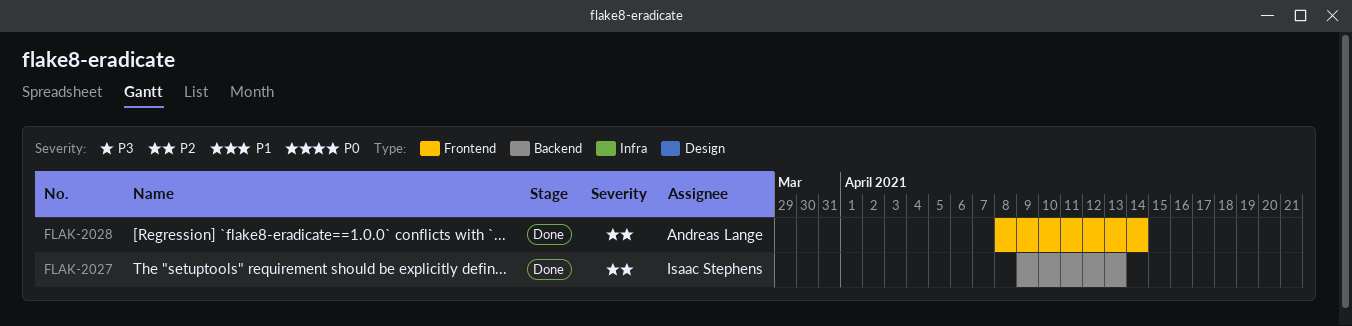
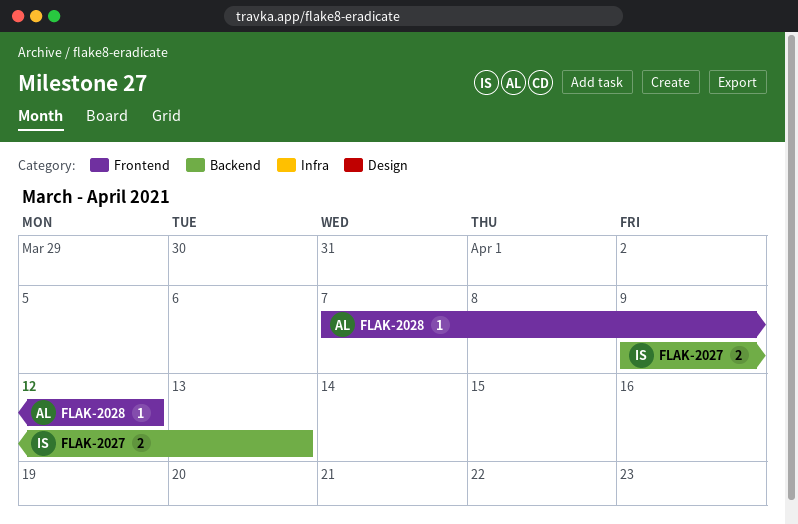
FLAK-2028, start: Apr 8 -> Apr 7
FLAK-2028, due: Apr 14 -> Apr 12

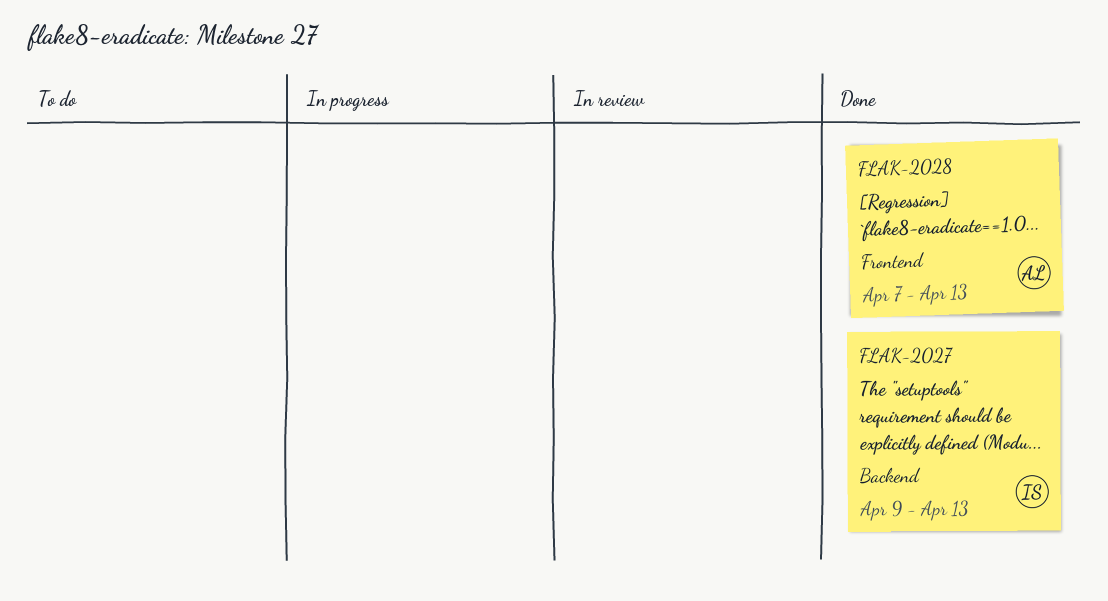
FLAK-2028, due: Apr 12 -> Apr 13

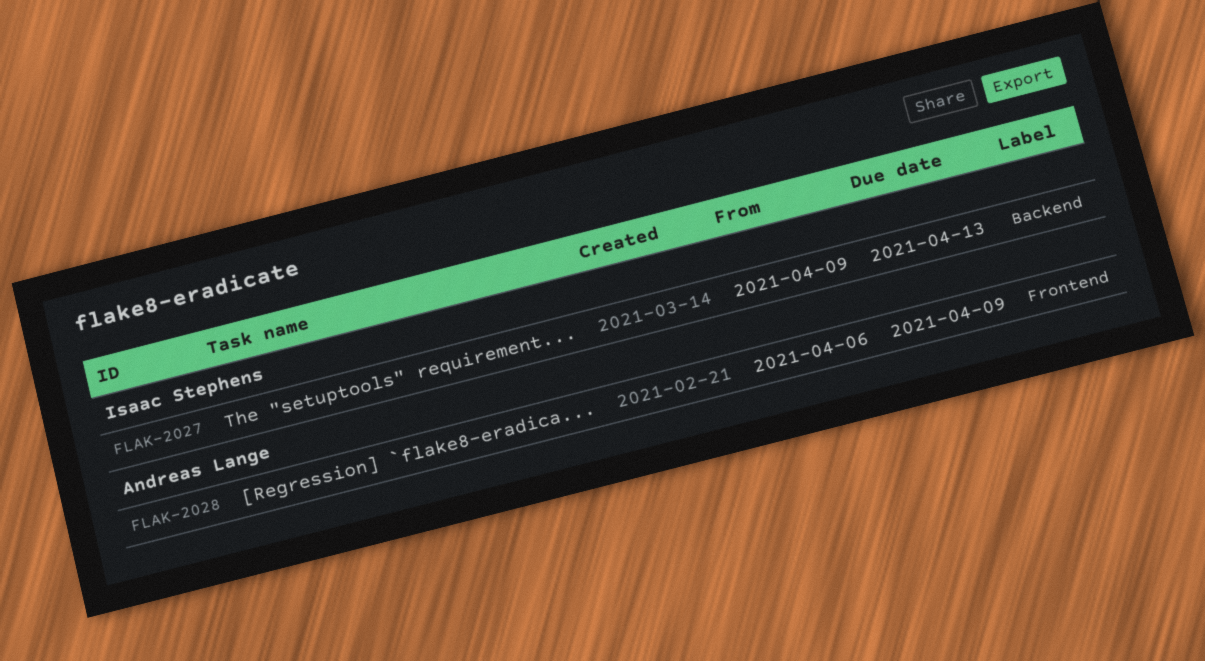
FLAK-2028, start: Apr 7 -> Apr 6
FLAK-2028, due: Apr 13 -> Apr 9

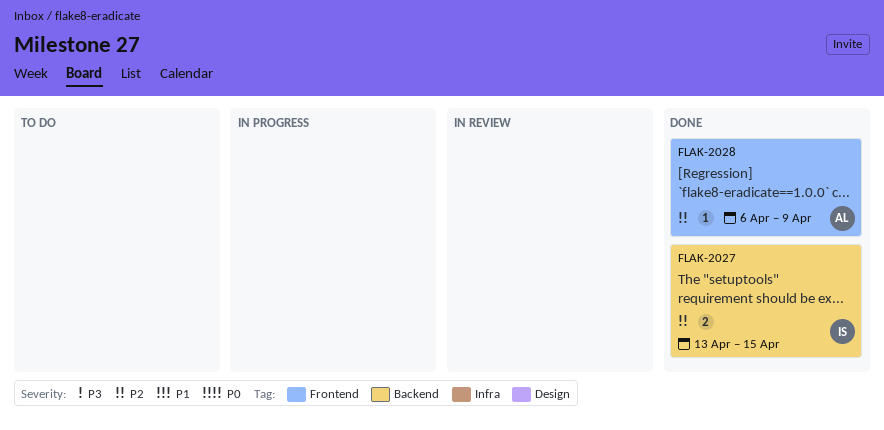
FLAK-2027, start: Apr 9 -> Apr 13
FLAK-2027, due: Apr 13 -> Apr 15

